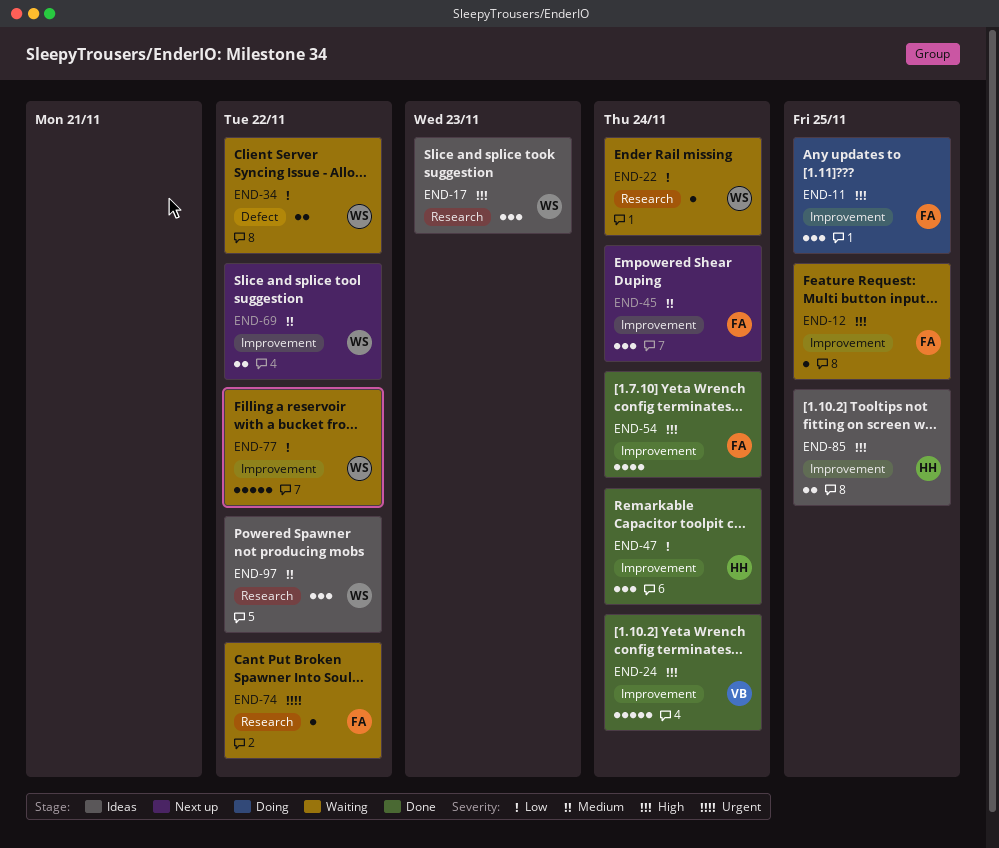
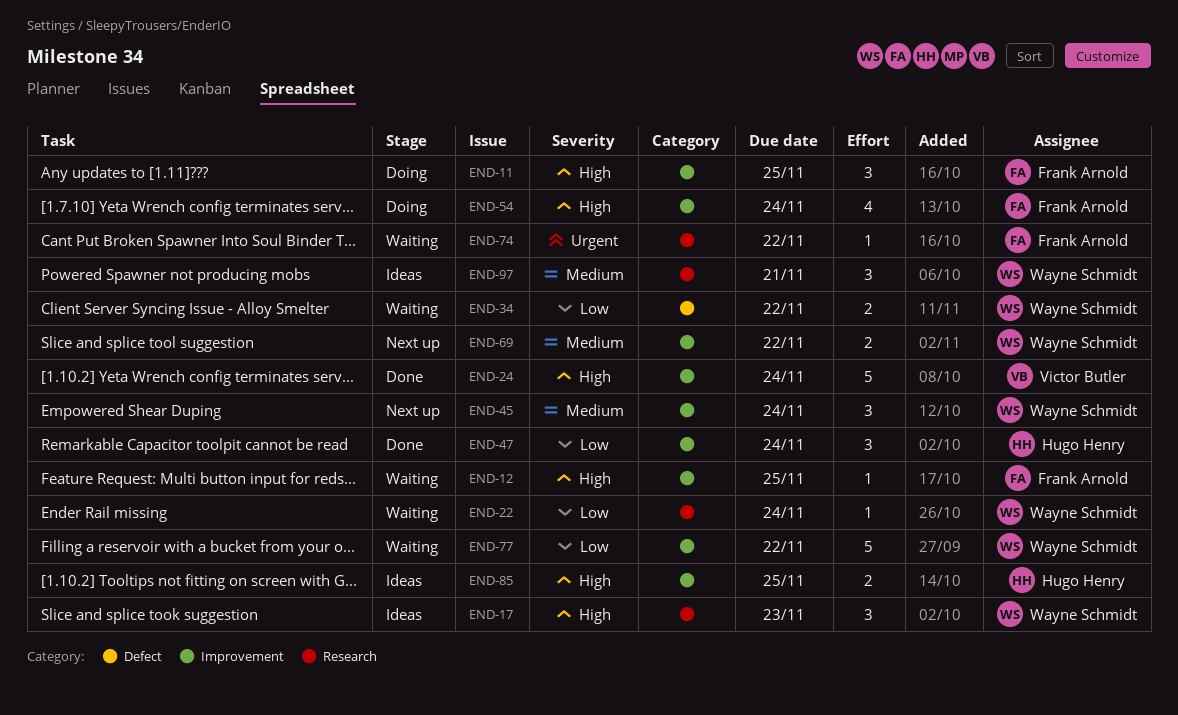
END-45, owner: Frank Arnold -> Wayne Schmidt
END-54, status: Done -> Doing
END-97, due: Nov 22 -> Nov 21

